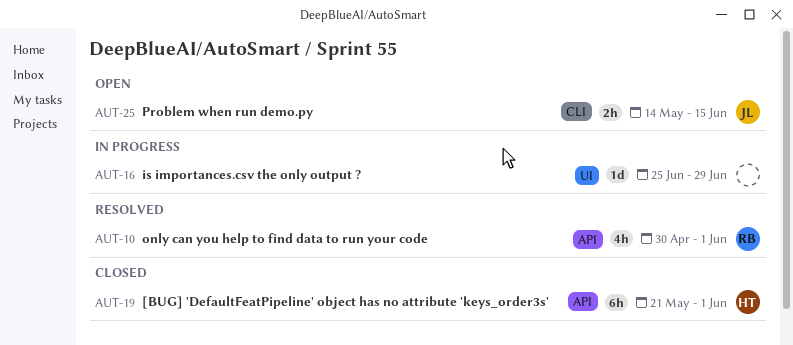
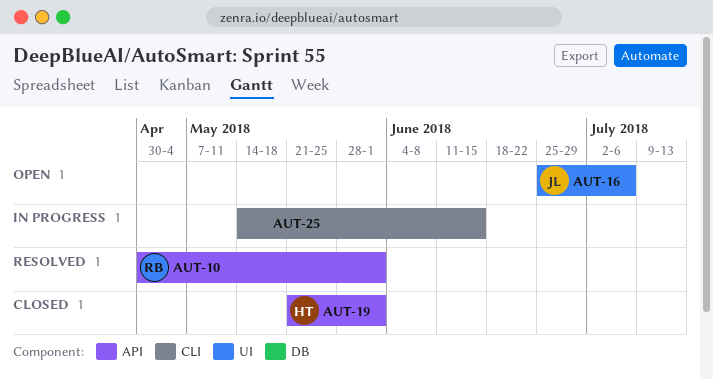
AUT-16, status: In progress -> Open
AUT-16, owner: none -> JL
AUT-16, due: Jun 29 -> Jul 6
AUT-25, status: Open -> In progress
AUT-25, owner: JL -> none

